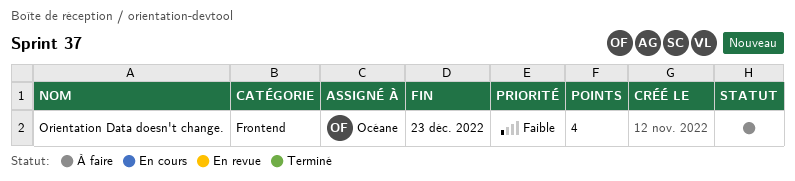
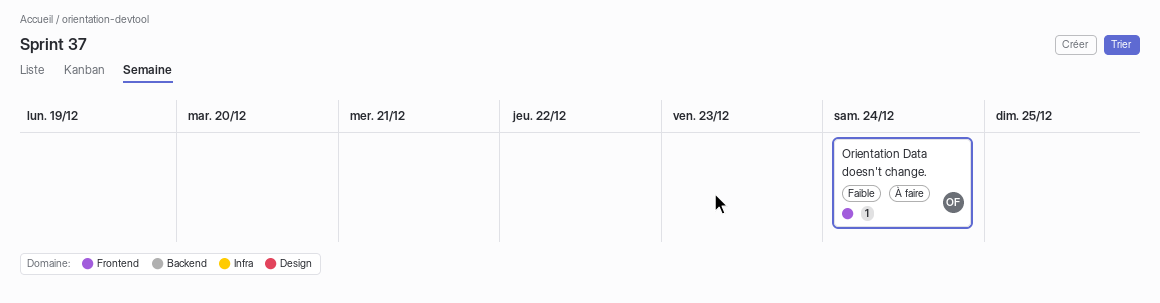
Orientation Data doesn't change., estimate: 4 -> 1
Orientation Data doesn't change., due: Dec 23 -> Dec 24

